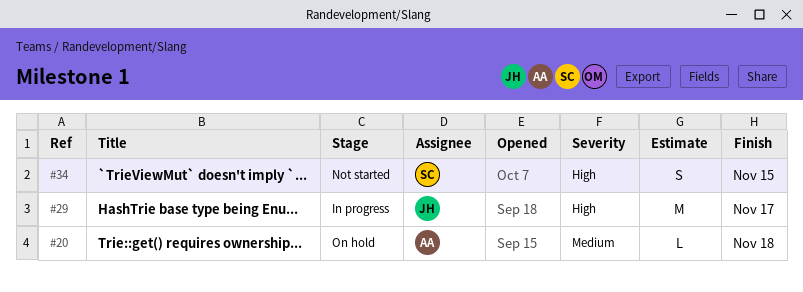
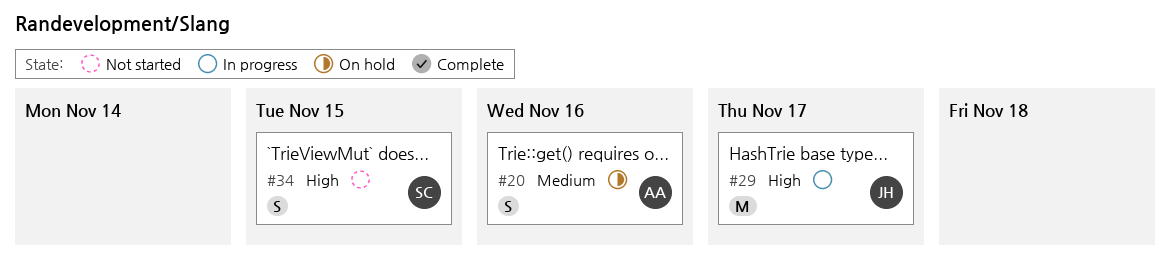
#20, estimate: L -> S
#20, due: Nov 18 -> Nov 16

